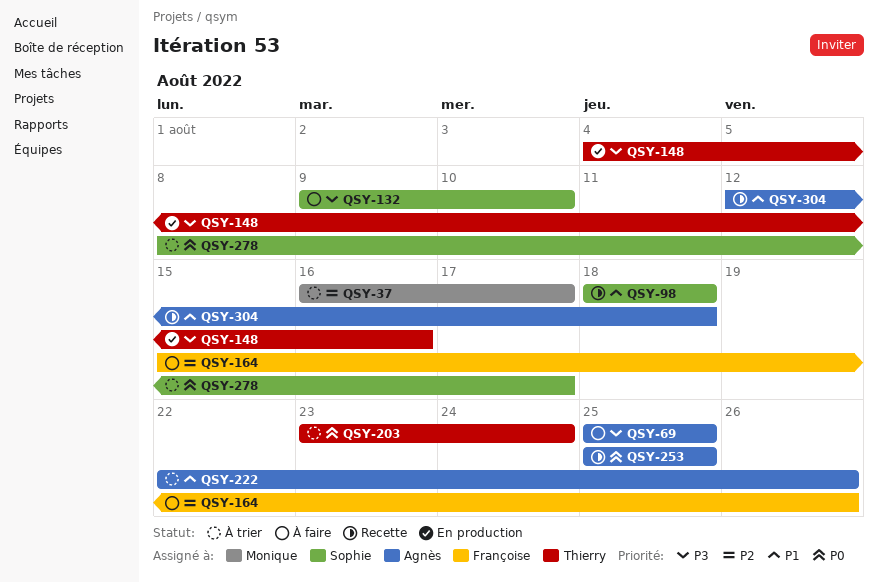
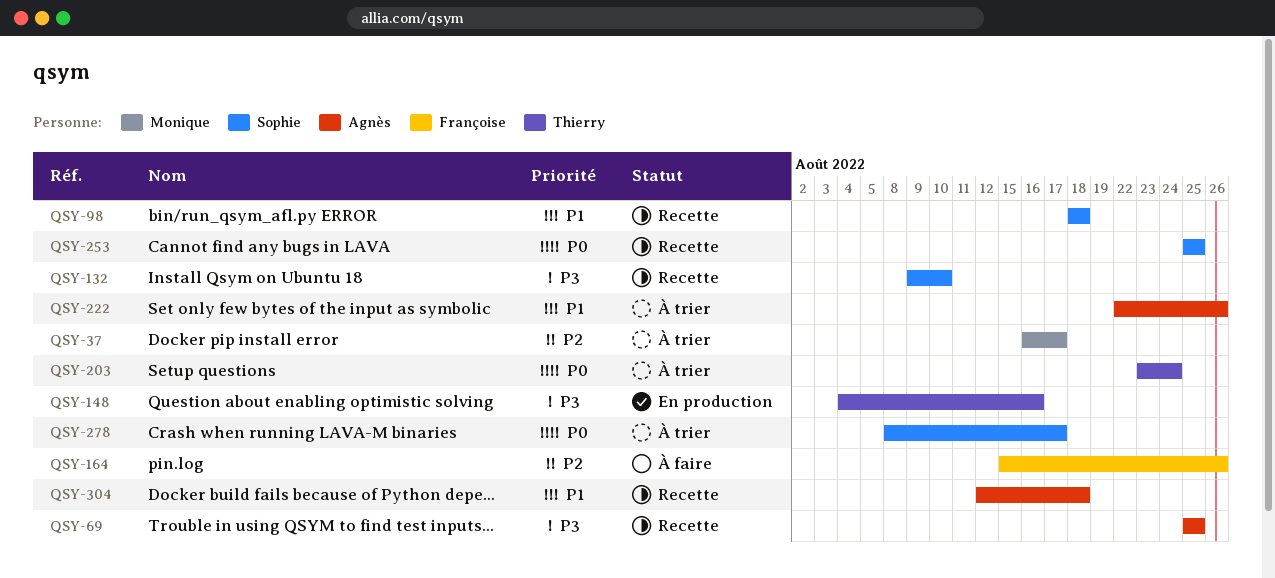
QSY-69, status: À faire -> Recette
QSY-132, status: À faire -> Recette
QSY-253, owner: Agnès -> Sophie

